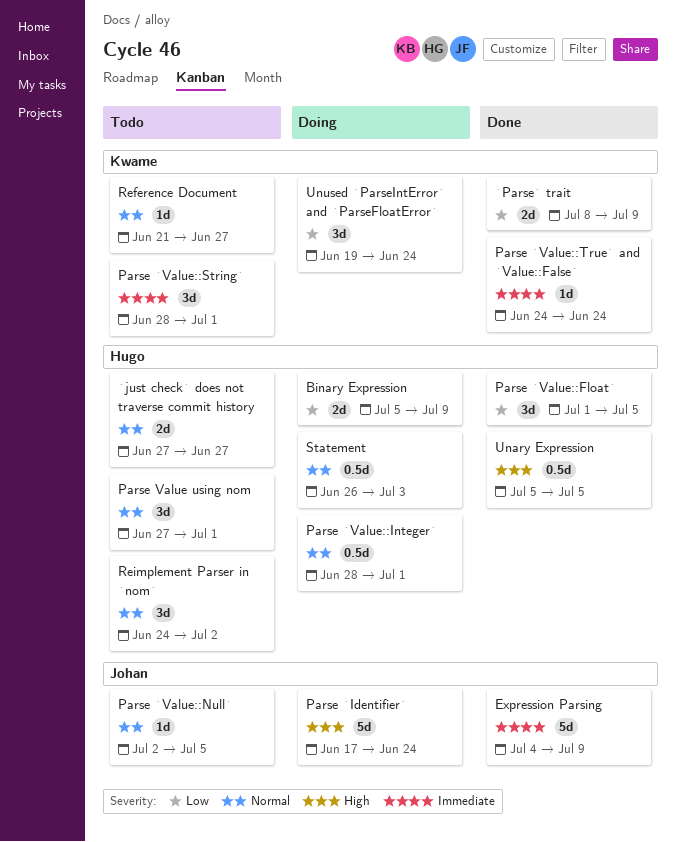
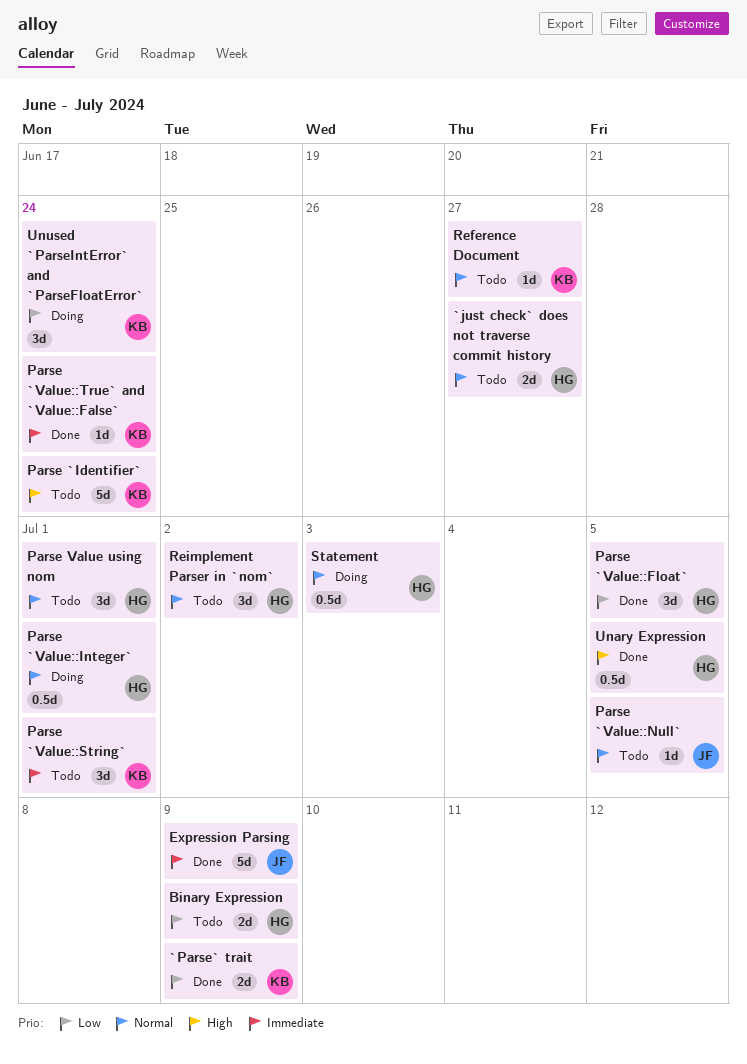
Binary Expression, status: Doing -> Todo
Parse `Identifier`, status: Doing -> Todo
Parse `Identifier`, owner: Johan -> Kwame

